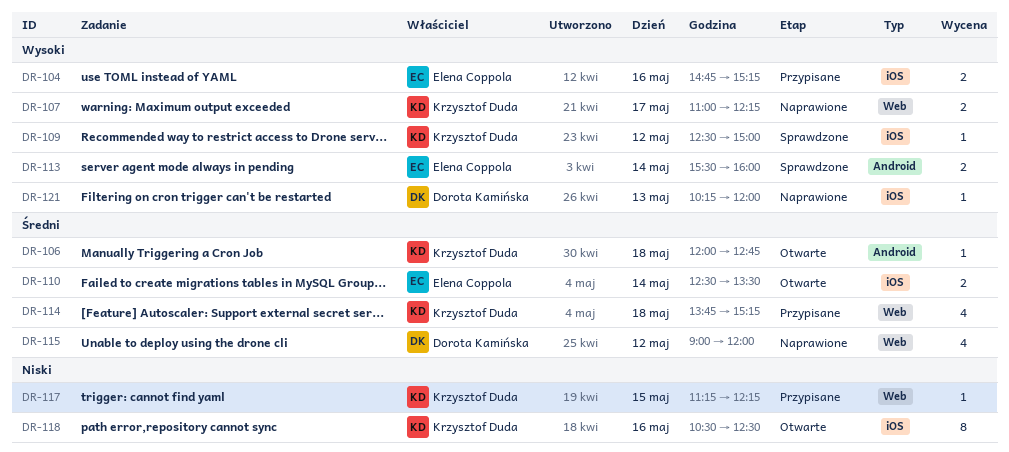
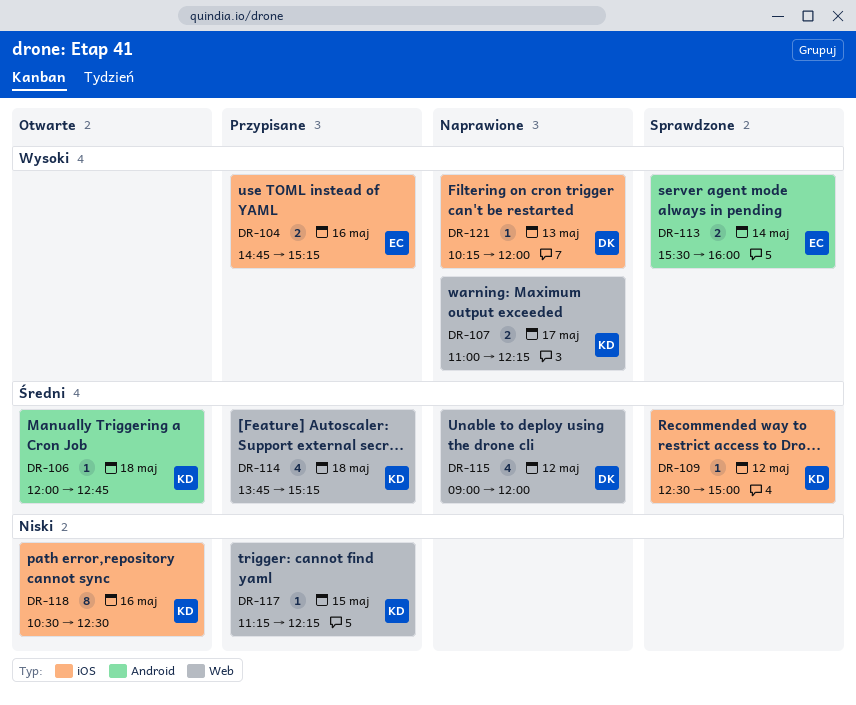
DR-109, priority: Wysoki -> Średni
DR-110: present -> none

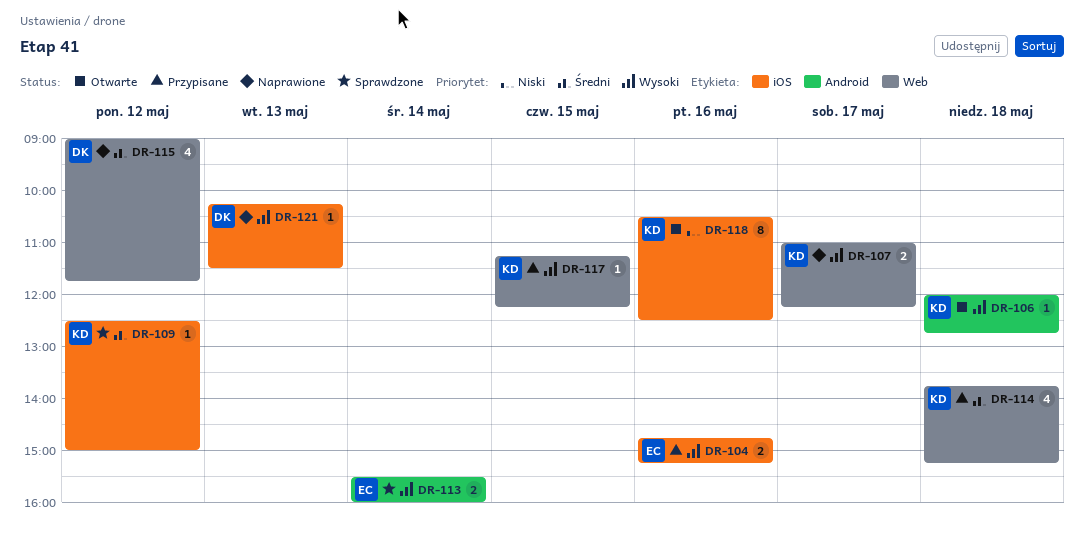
DR-106, priority: Średni -> Wysoki
DR-115, ends: 12:00 -> 11:45
DR-117, priority: Niski -> Wysoki
DR-121, ends: 12:00 -> 11:30

